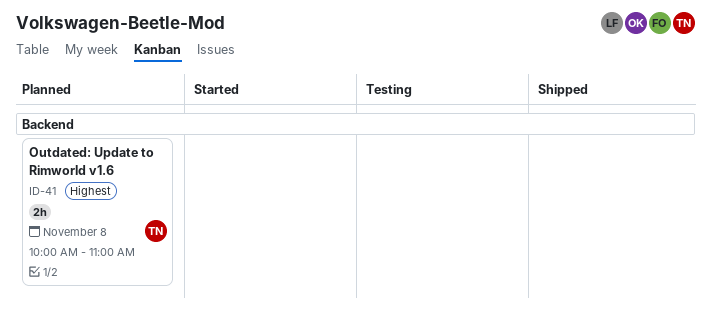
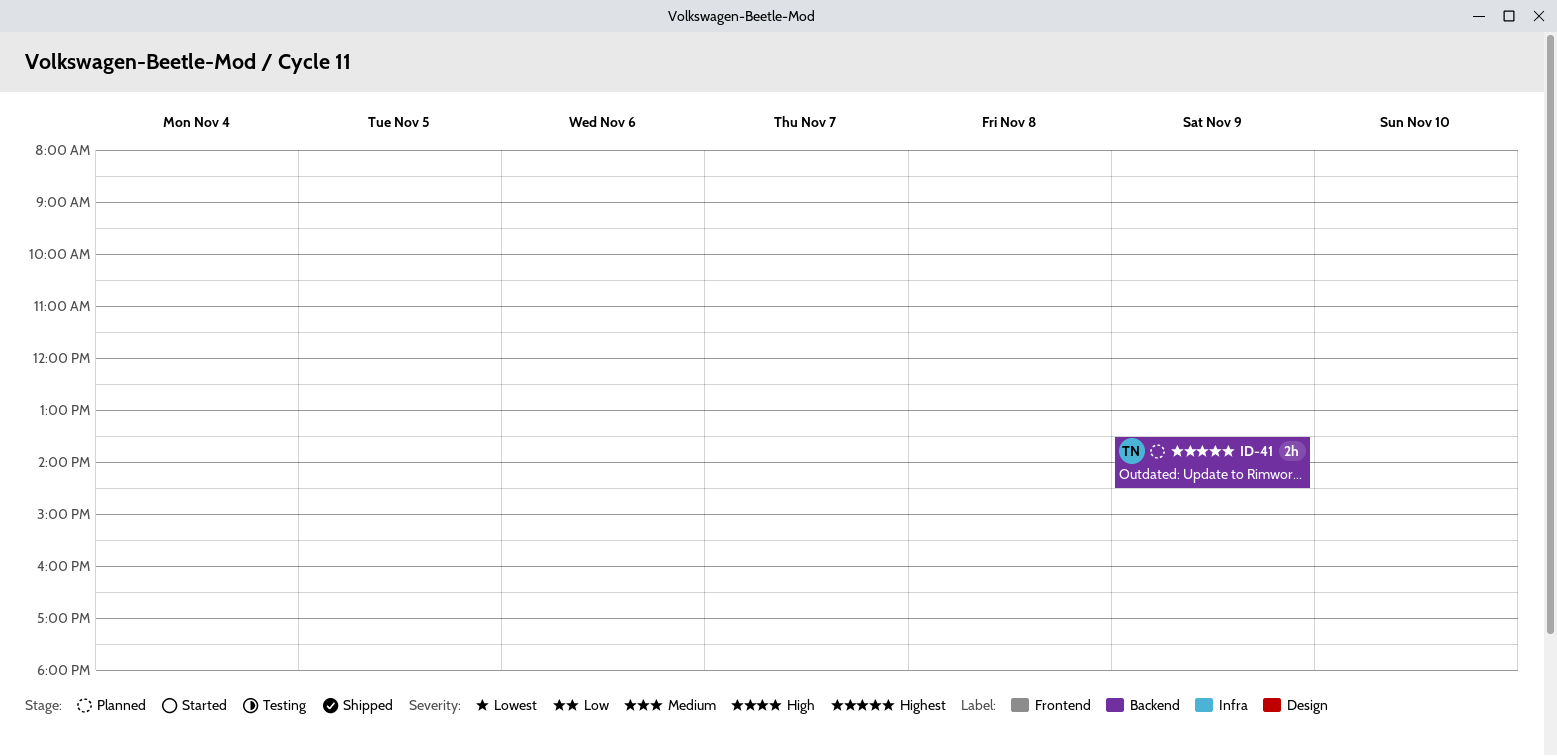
ID-41, day: Nov 8 -> Nov 9
ID-41, begins: 10:00 -> 13:30
ID-41, ends: 11:00 -> 14:30

